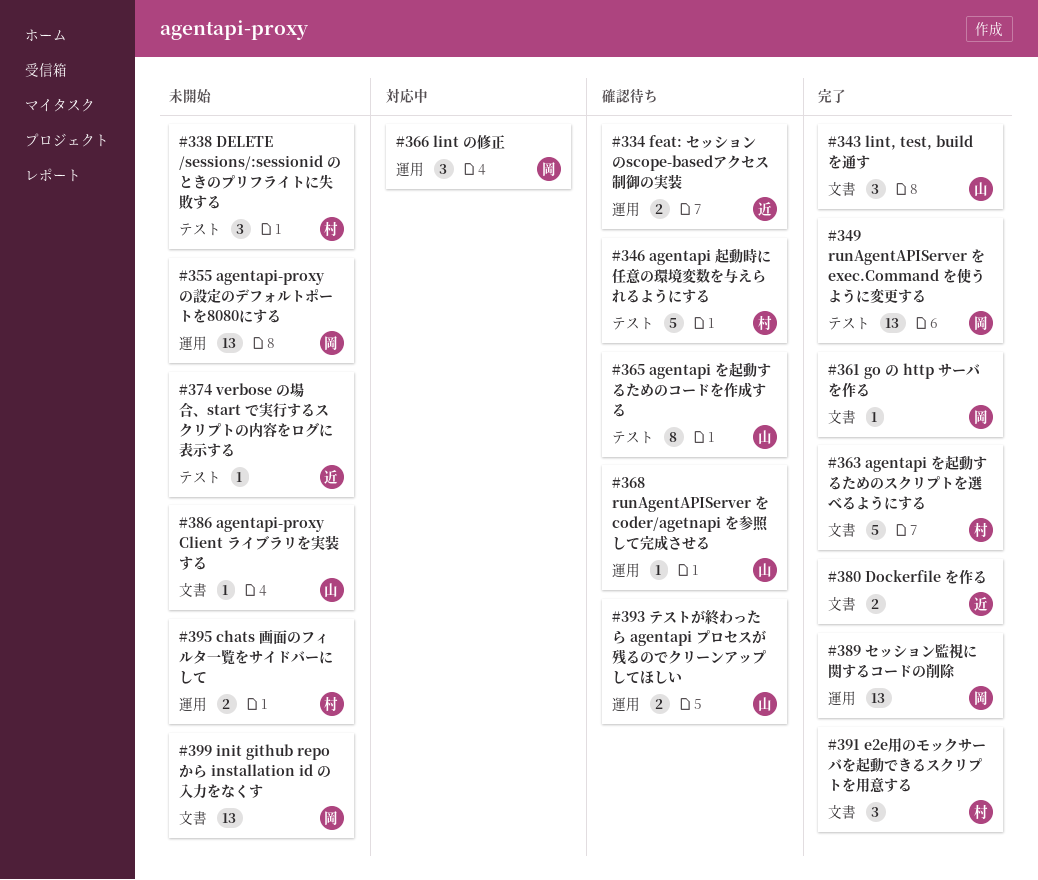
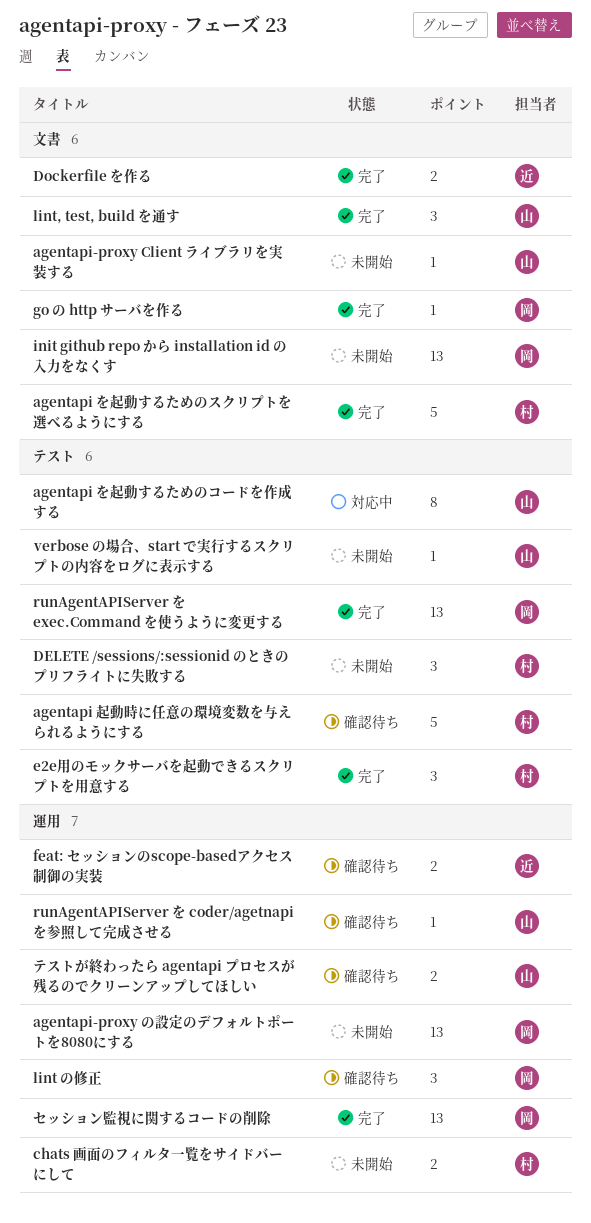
agentapi を起動するためのコードを作成する, status: 確認待ち -> 対応中
e2e用のモックサーバを起動できるスクリプトを用意する, label: 文書 -> テスト
lint の修正, status: 対応中 -> 確認待ち
verbose の場合、start で実行するスクリプトの内容をログに表示する, owner: 近 -> 山

